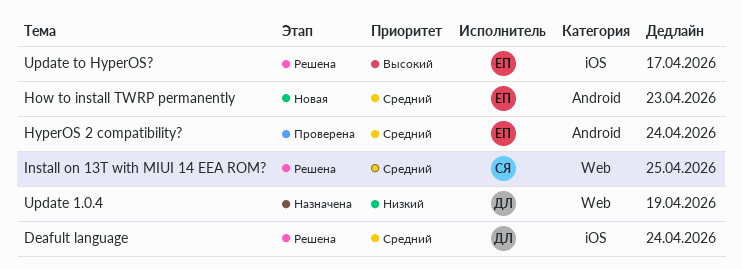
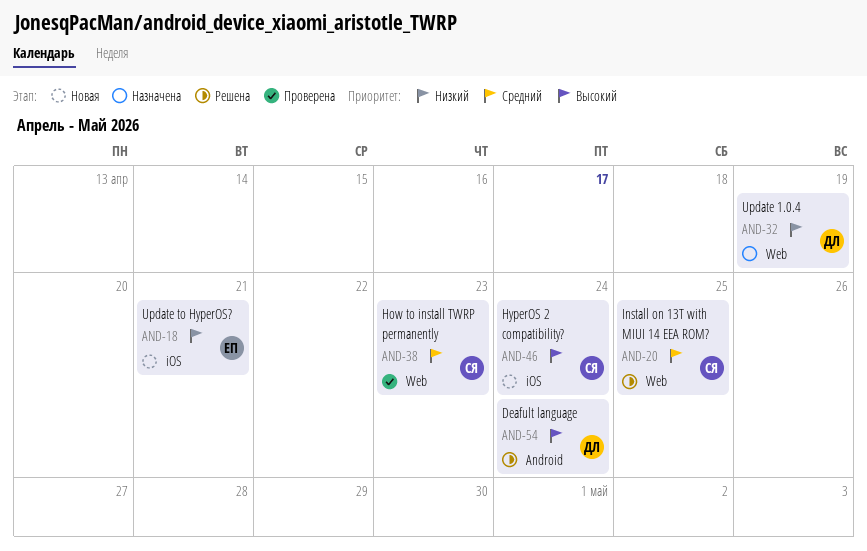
Deafult language, priority: Средний -> Высокий
Deafult language, label: iOS -> Android
How to install TWRP permanently, status: Новая -> Проверена
How to install TWRP permanently, owner: ЕП -> СЯ
How to install TWRP permanently, label: Android -> Web
HyperOS 2 compatibility?, status: Проверена -> Новая
HyperOS 2 compatibility?, owner: ЕП -> СЯ
HyperOS 2 compatibility?, priority: Средний -> Высокий
HyperOS 2 compatibility?, label: Android -> iOS
Update to HyperOS?, status: Решена -> Новая
Update to HyperOS?, priority: Высокий -> Низкий
Update to HyperOS?, due: Apr 17 -> Apr 21

